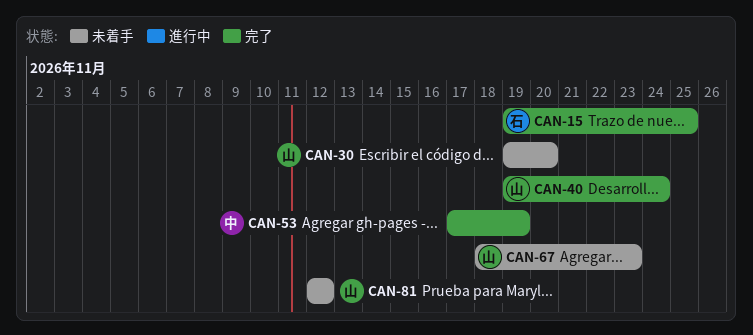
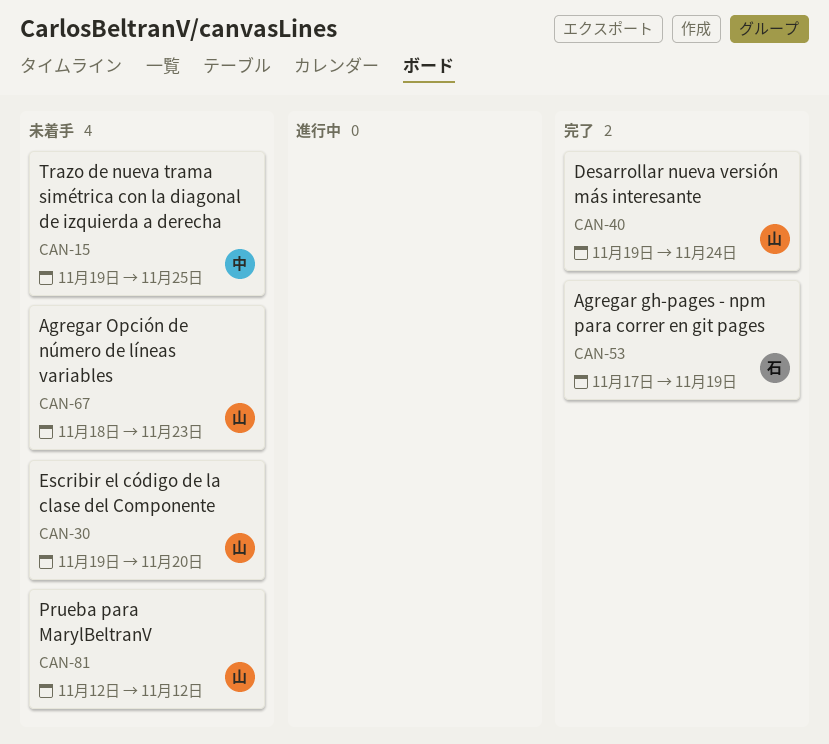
CAN-15, status: 完了 -> 未着手
CAN-15, owner: 石 -> 中
CAN-53, owner: 中 -> 石

